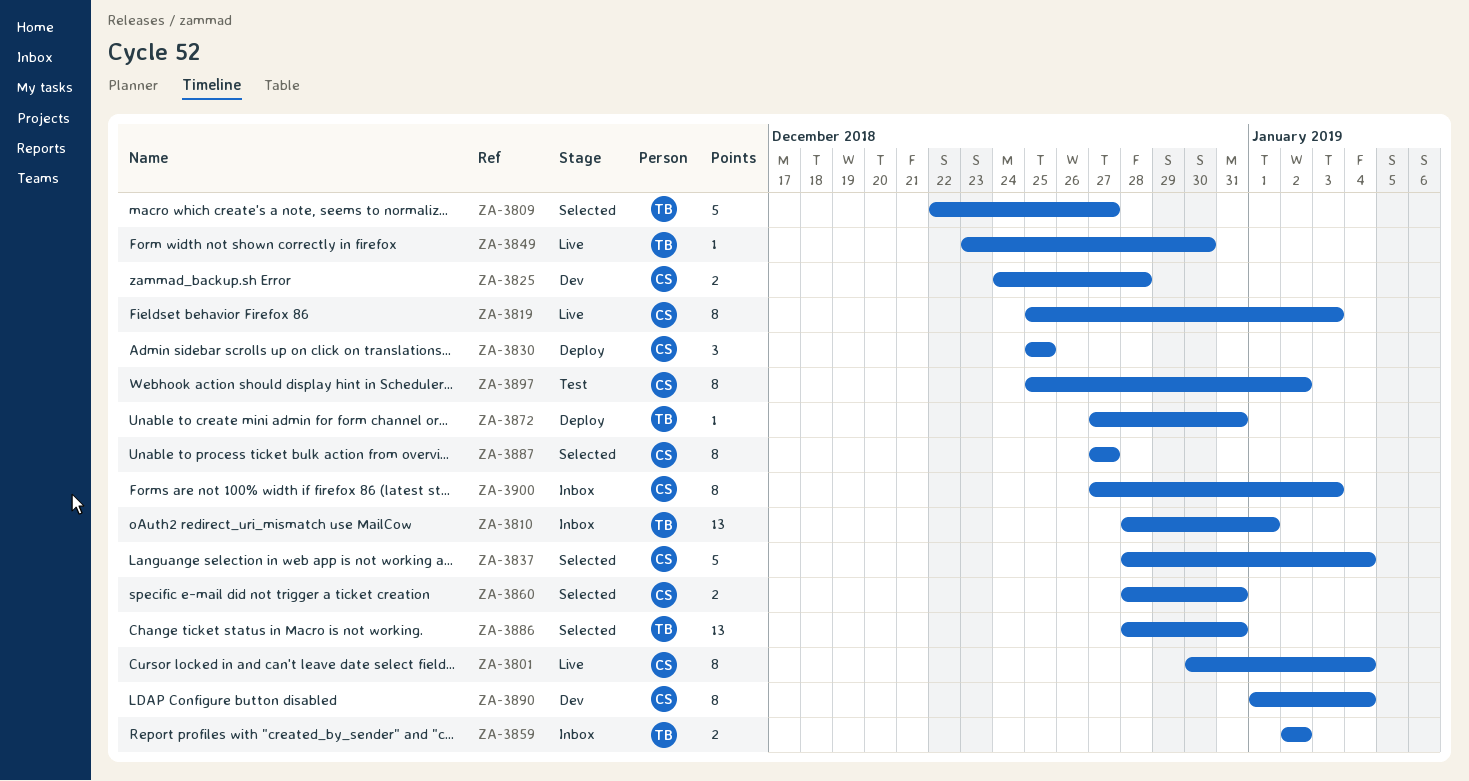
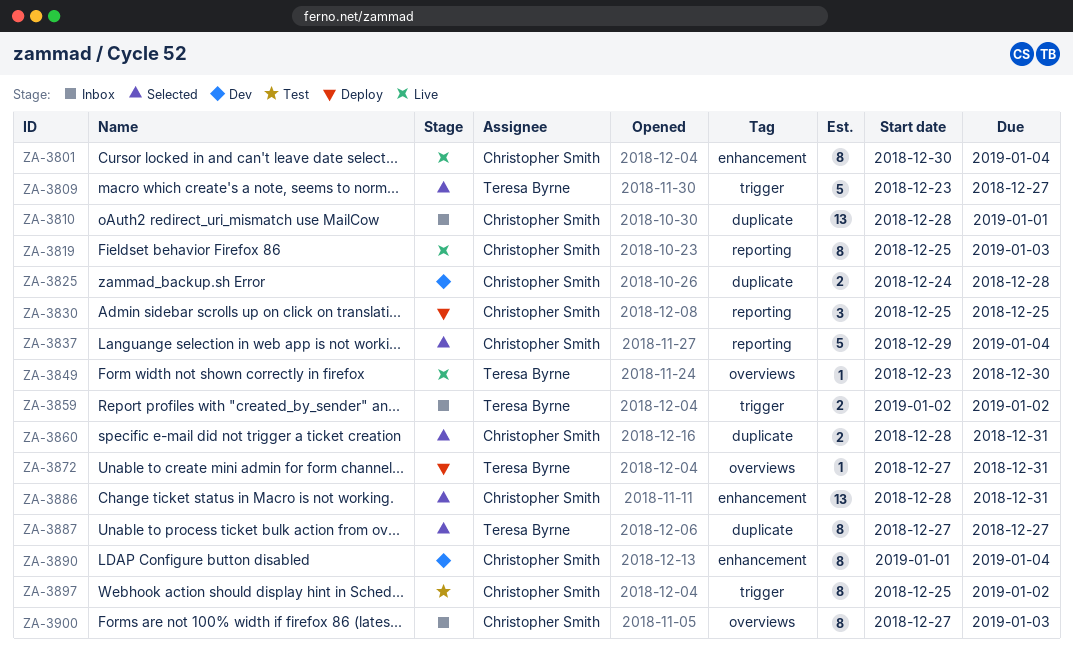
ZA-3809, start: Dec 22 -> Dec 23
ZA-3810, owner: Teresa Byrne -> Christopher Smith
ZA-3837, start: Dec 28 -> Dec 29
ZA-3886, owner: Teresa Byrne -> Christopher Smith
ZA-3887, owner: Christopher Smith -> Teresa Byrne

